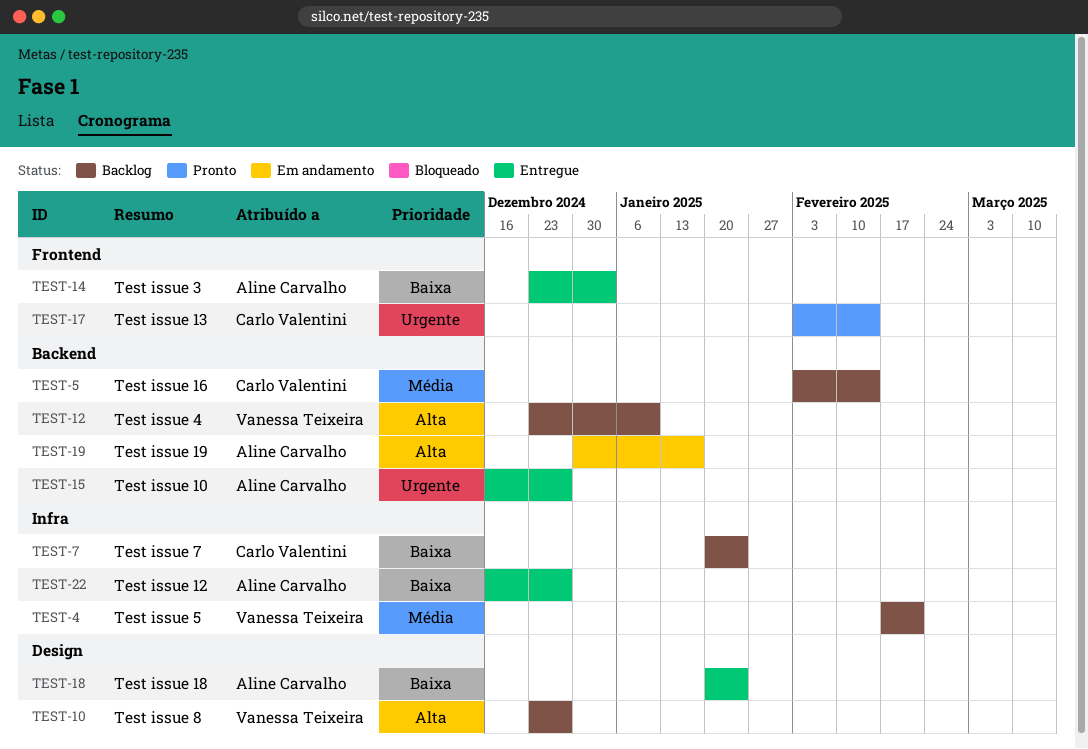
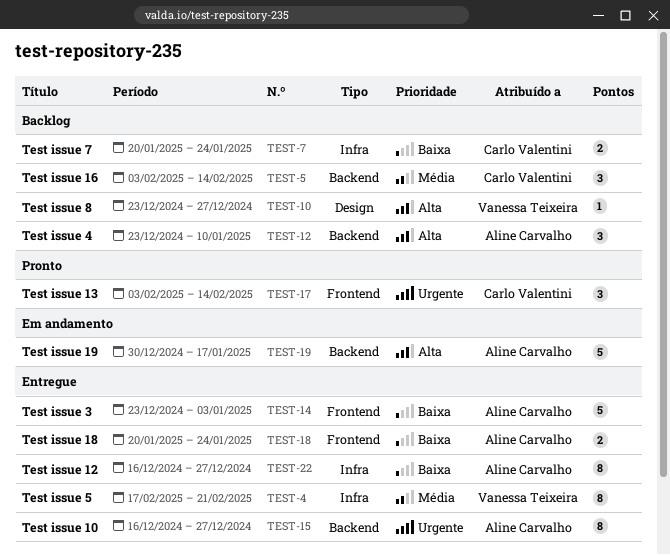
TEST-4, status: Backlog -> Entregue
TEST-12, owner: Vanessa Teixeira -> Aline Carvalho
TEST-18, label: Design -> Frontend

